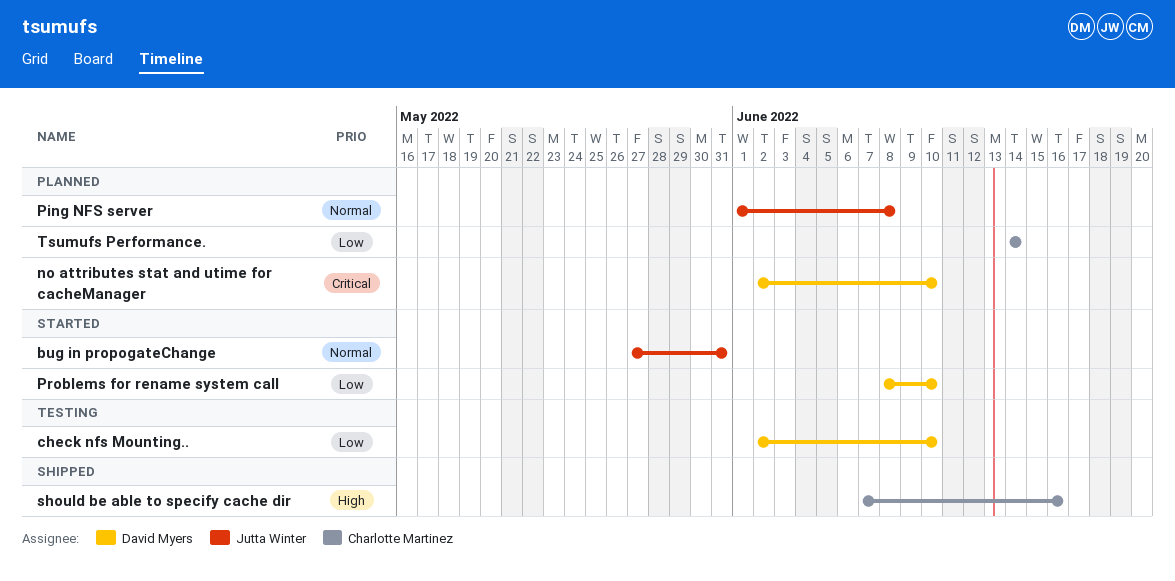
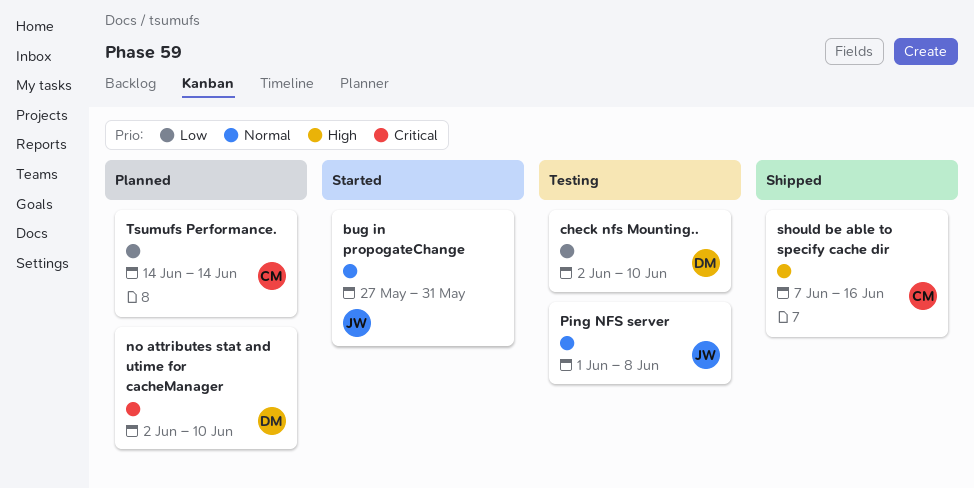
Ping NFS server, status: Planned -> Testing
Problems for rename system call: present -> none

